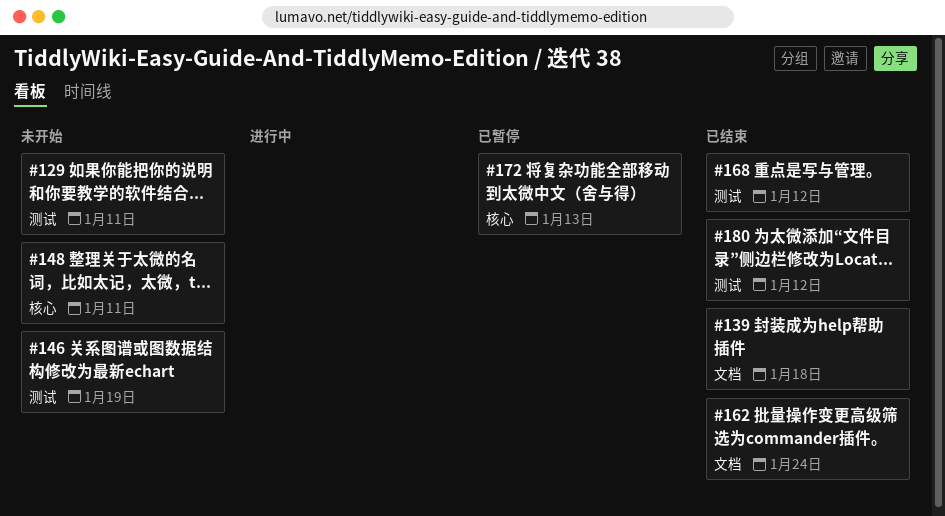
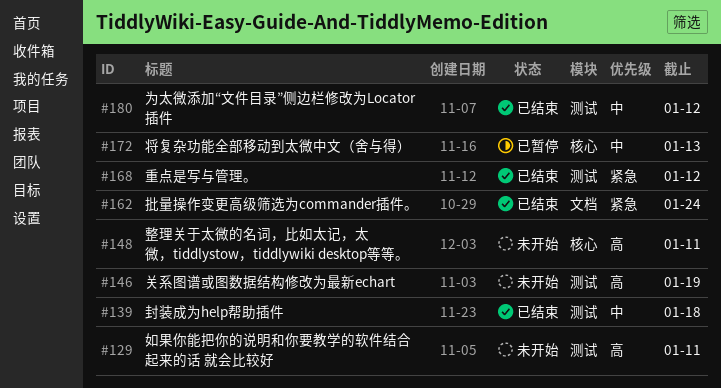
#139, label: 文档 -> 测试

